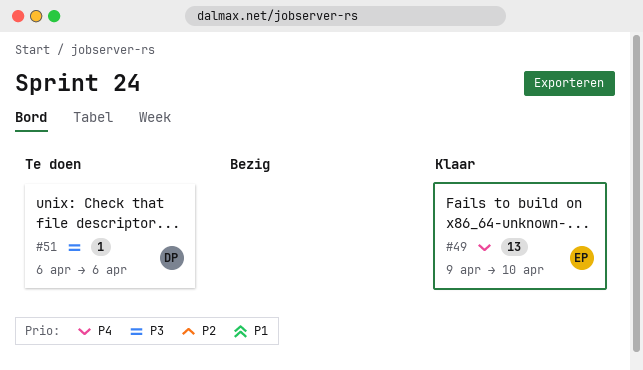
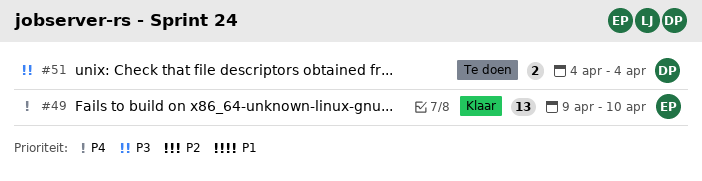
#51, estimate: 1 -> 2
#51, start: Apr 6 -> Apr 4
#51, due: Apr 6 -> Apr 4

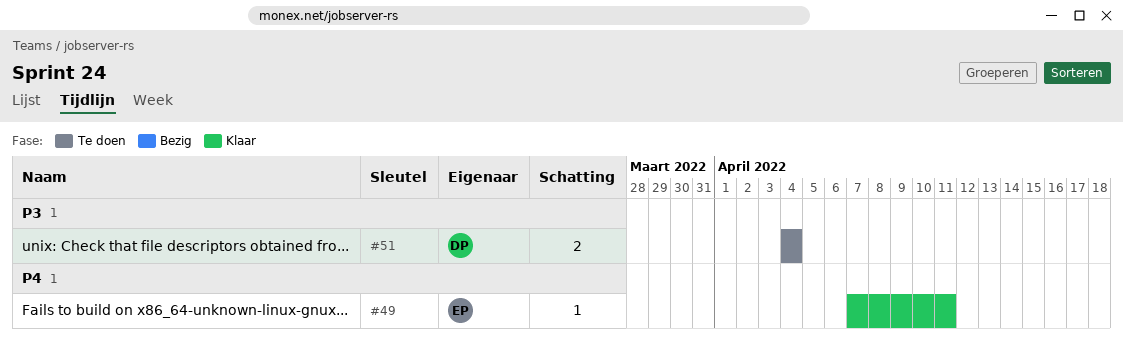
#49, estimate: 13 -> 1
#49, start: Apr 9 -> Apr 7
#49, due: Apr 10 -> Apr 11

